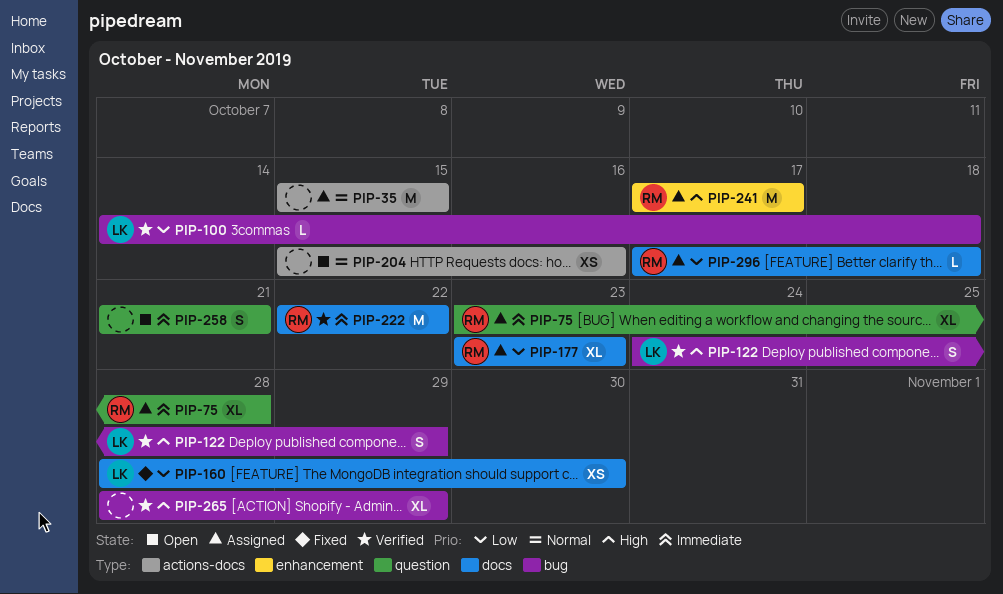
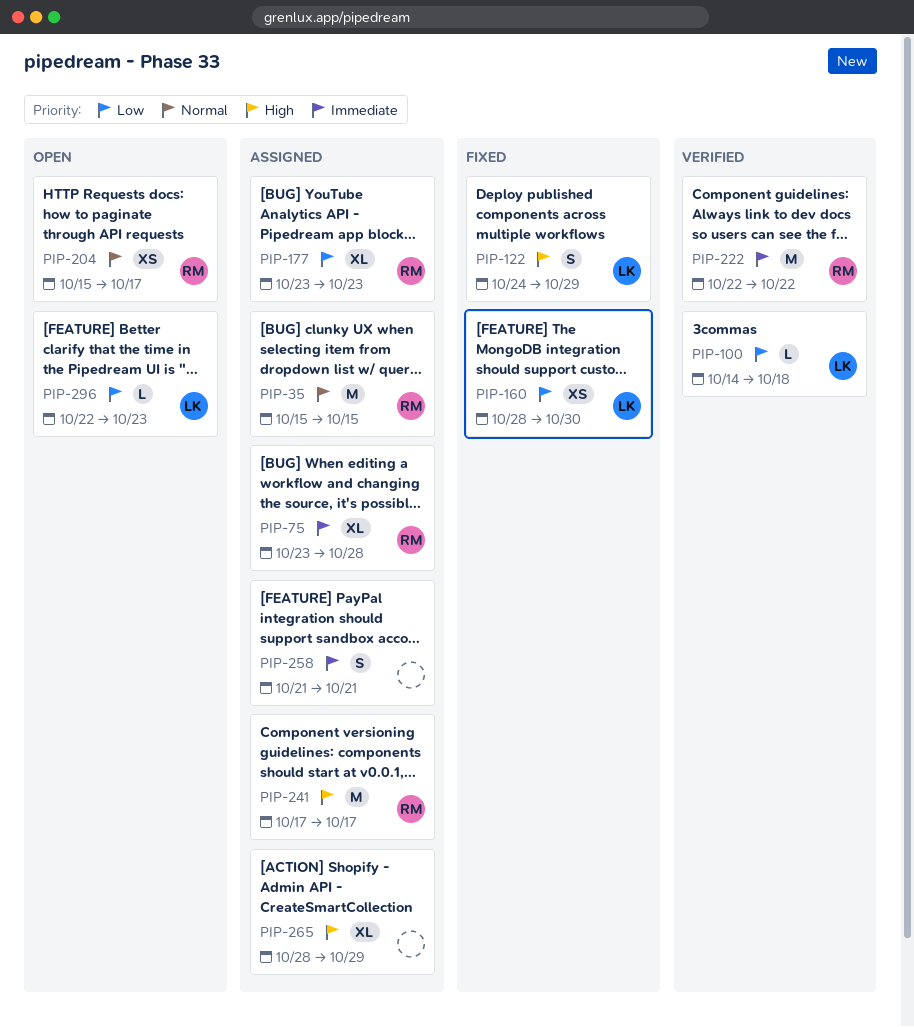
PIP-35, owner: none -> RM
PIP-122, status: Verified -> Fixed
PIP-204, owner: none -> RM
PIP-204, due: Oct 16 -> Oct 17
PIP-258, status: Open -> Assigned
PIP-265, status: Verified -> Assigned
PIP-296, status: Assigned -> Open
PIP-296, owner: RM -> LK
PIP-296, start: Oct 17 -> Oct 22
PIP-296, due: Oct 18 -> Oct 23

